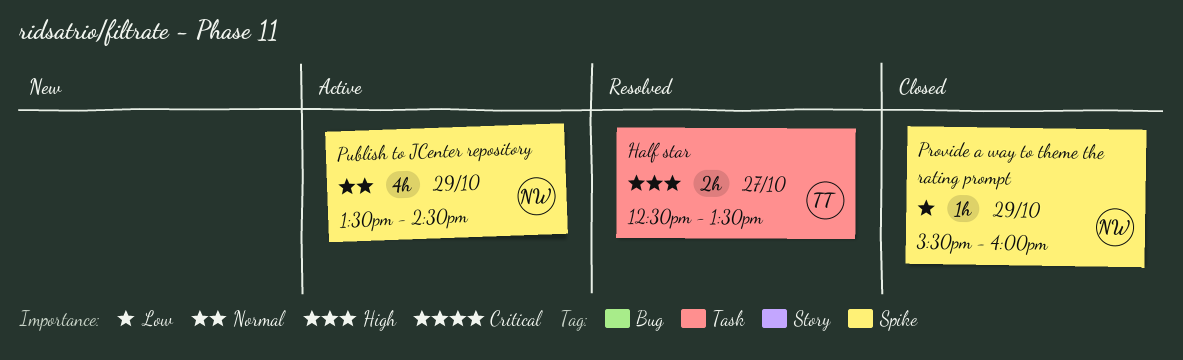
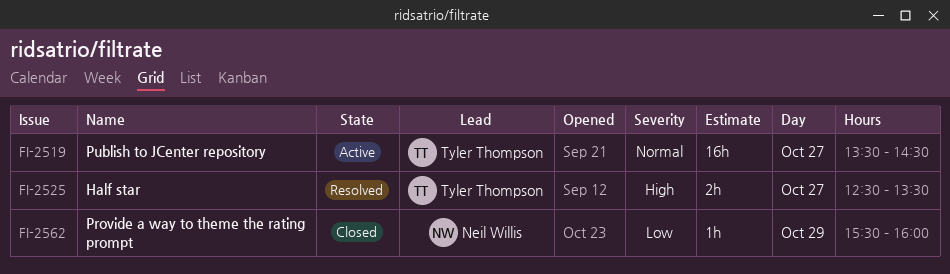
Publish to JCenter repository, owner: Neil Willis -> Tyler Thompson
Publish to JCenter repository, estimate: 4h -> 16h
Publish to JCenter repository, day: Oct 29 -> Oct 27

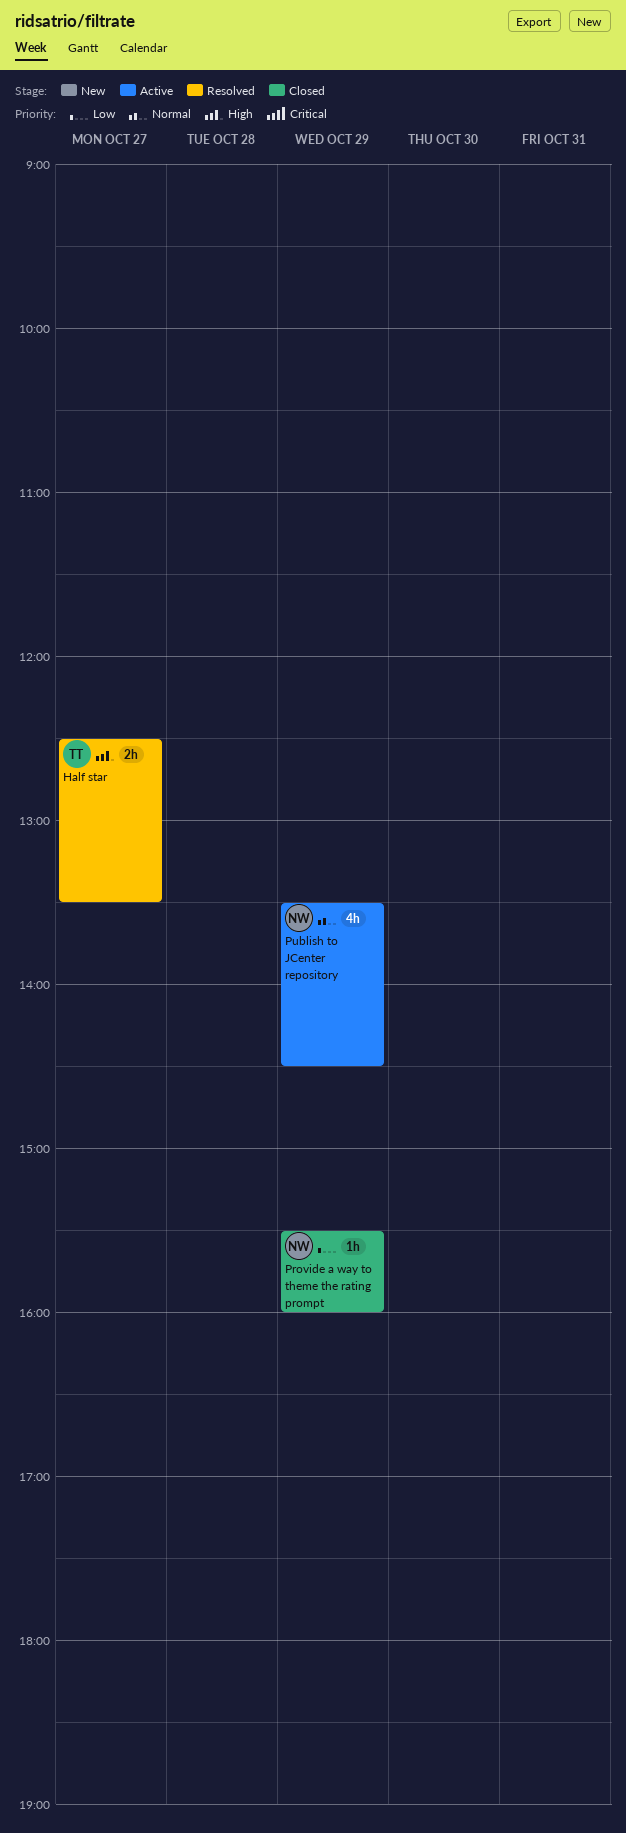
Publish to JCenter repository, owner: Tyler Thompson -> Neil Willis
Publish to JCenter repository, estimate: 16h -> 4h
Publish to JCenter repository, day: Oct 27 -> Oct 29

